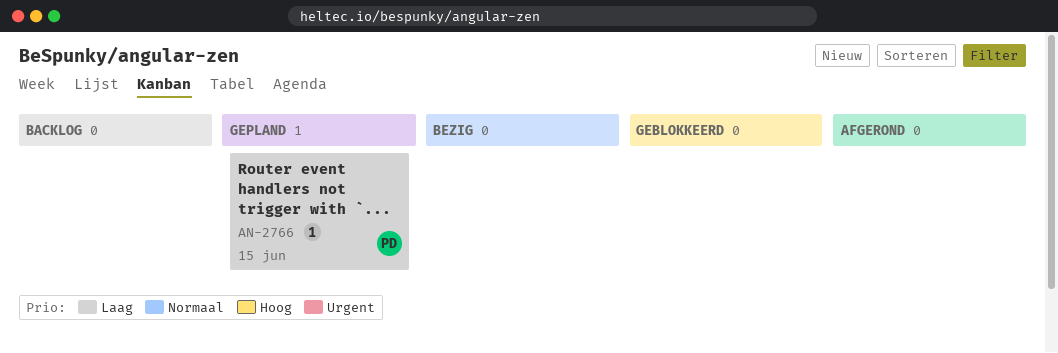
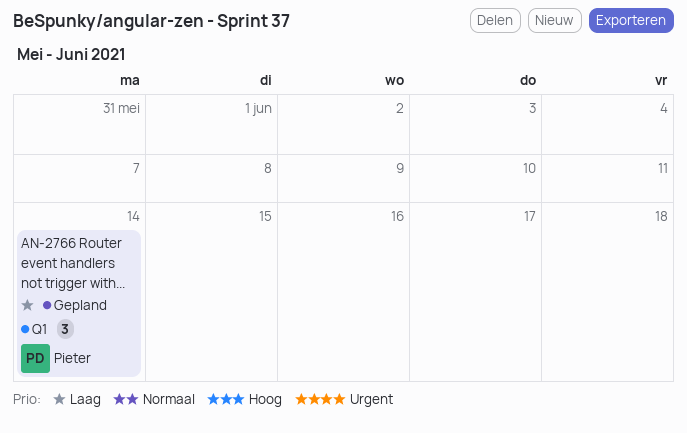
AN-2766, estimate: 1 -> 3
AN-2766, due: Jun 15 -> Jun 14

